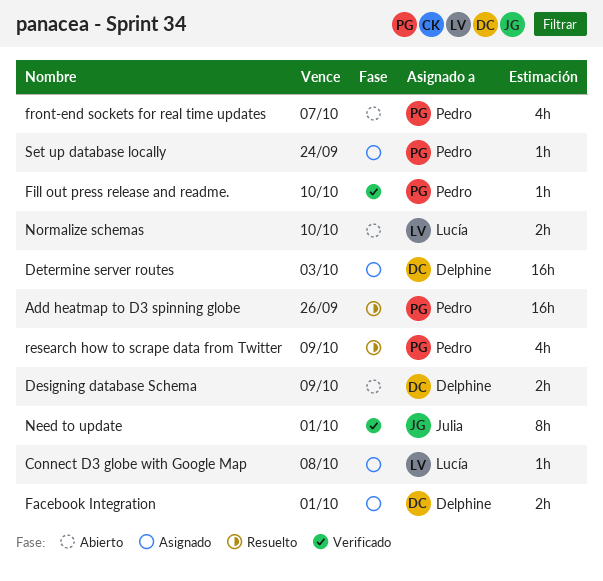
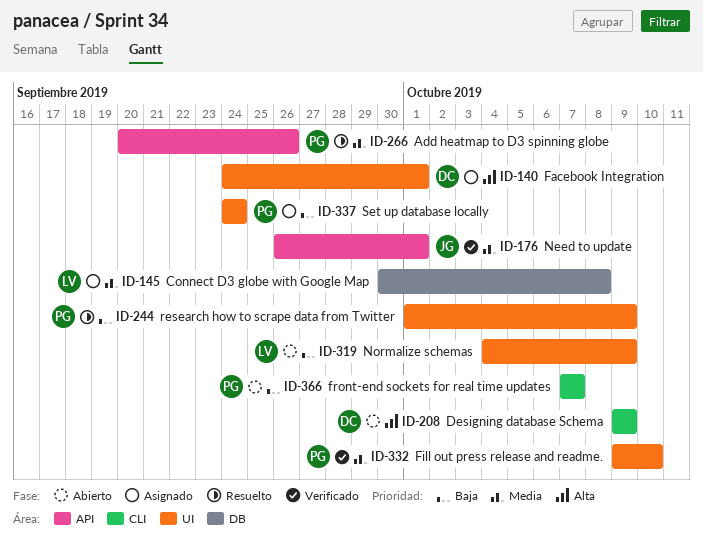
Determine server routes: present -> none
Normalize schemas, due: Oct 10 -> Oct 9

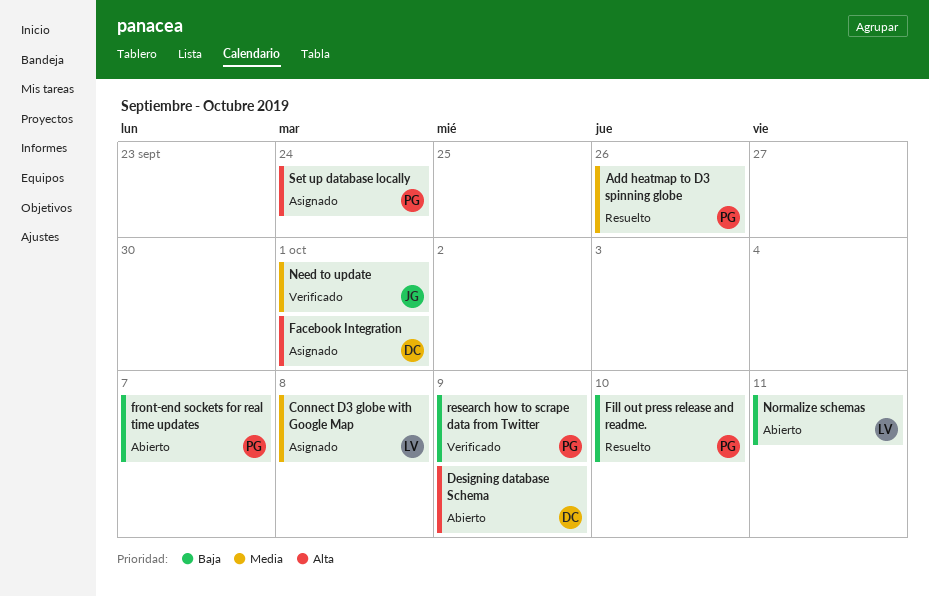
Fill out press release and readme., status: Verificado -> Resuelto
Fill out press release and readme., priority: Media -> Baja
Normalize schemas, due: Oct 9 -> Oct 11
research how to scrape data from Twitter, status: Resuelto -> Verificado
Set up database locally, priority: Baja -> Alta

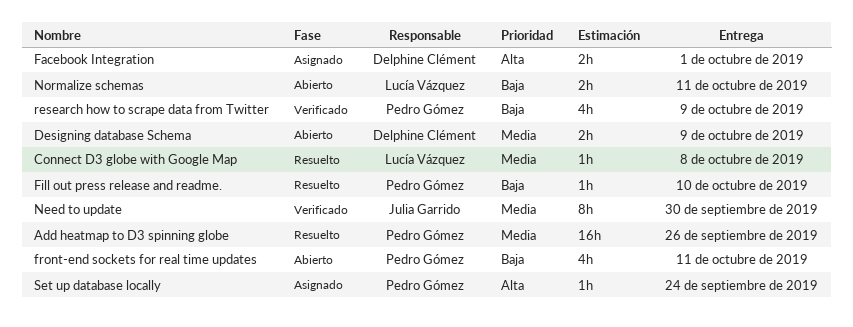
Connect D3 globe with Google Map, status: Asignado -> Resuelto
Designing database Schema, priority: Alta -> Media
front-end sockets for real time updates, due: Oct 7 -> Oct 11
Need to update, due: Oct 1 -> Sep 30

